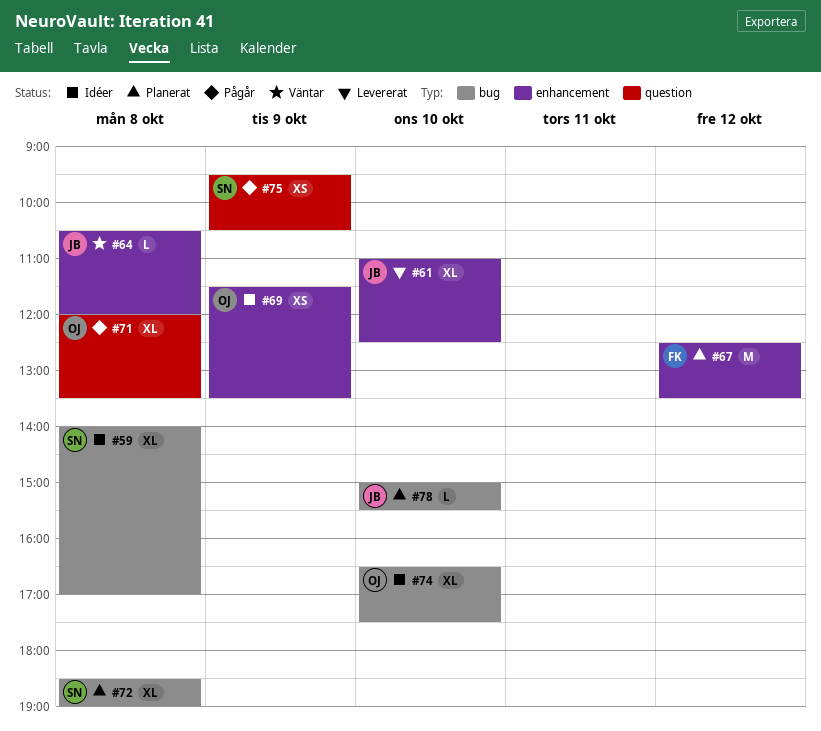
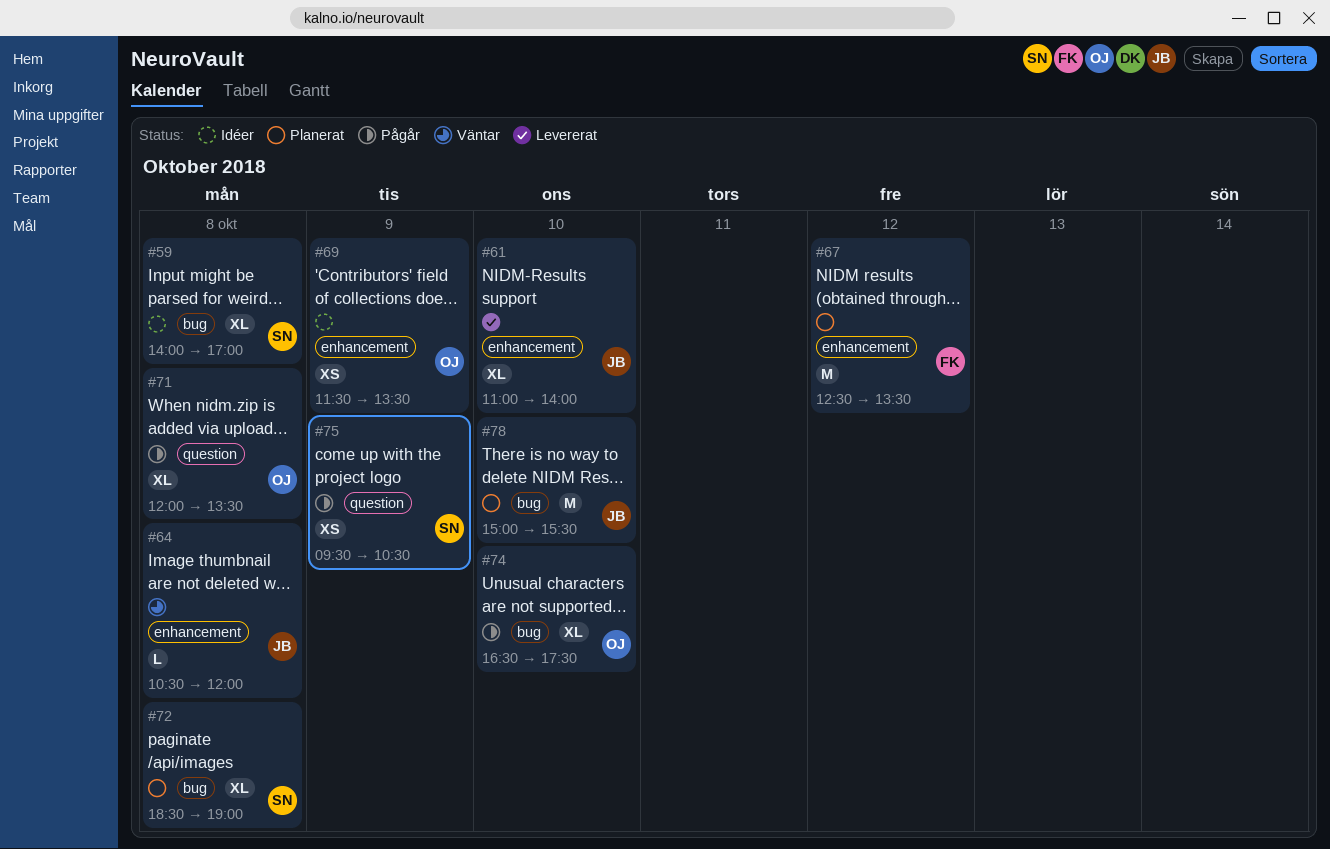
#61, ends: 12:30 -> 14:00
#74, status: Idéer -> Pågår
#78, estimate: L -> M

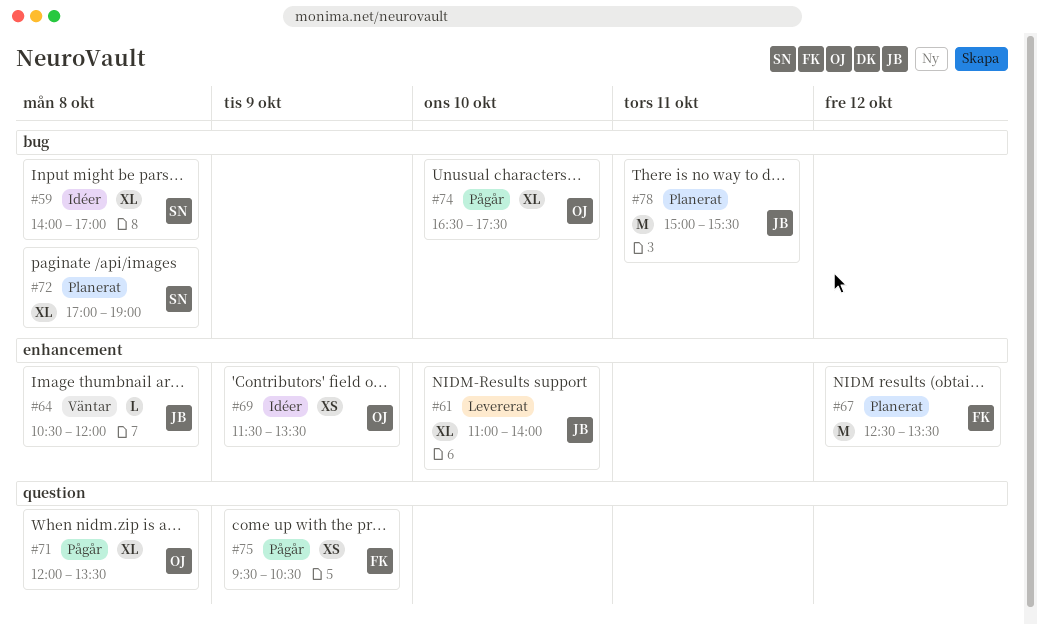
#72, begins: 18:30 -> 17:00
#75, owner: SN -> FK
#78, day: Oct 10 -> Oct 11

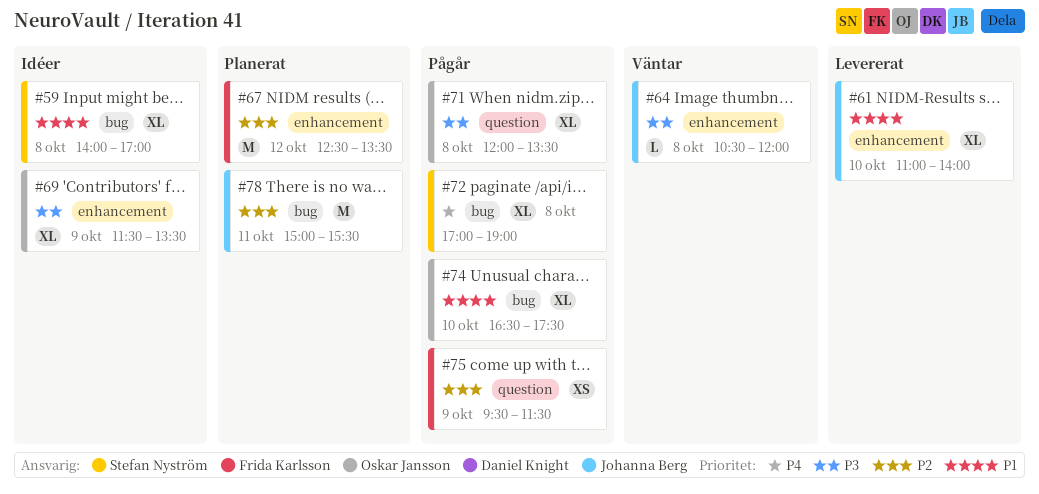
#69, estimate: XS -> XL
#72, status: Planerat -> Pågår
#75, ends: 10:30 -> 11:30

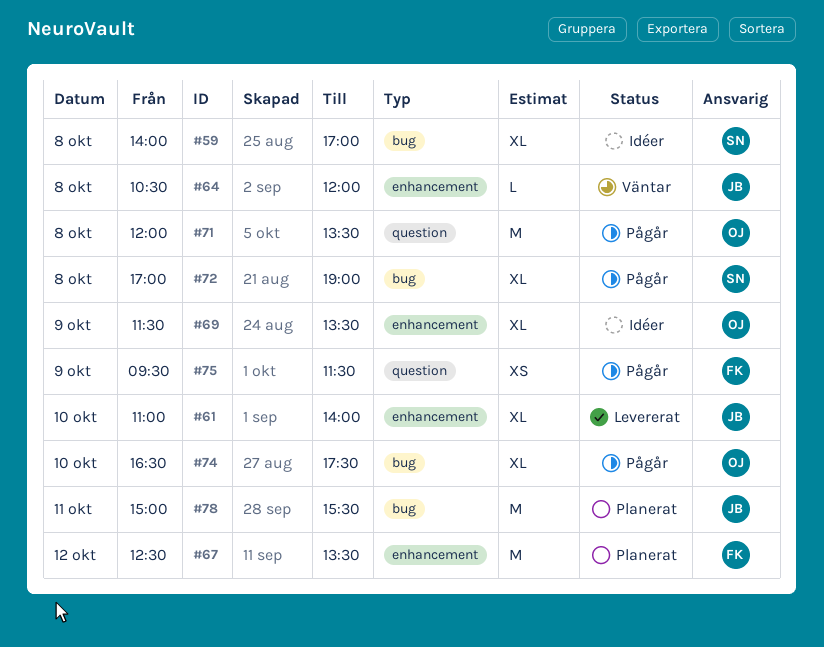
#71, estimate: XL -> M

